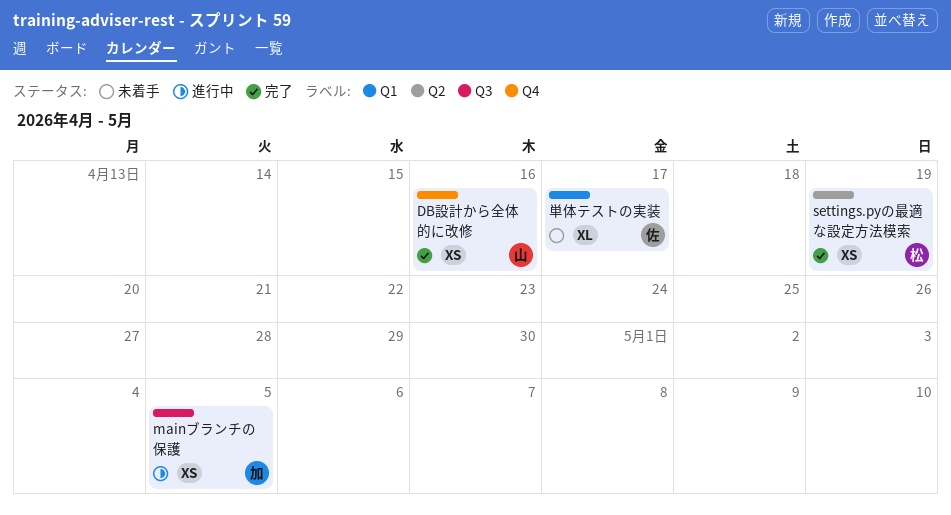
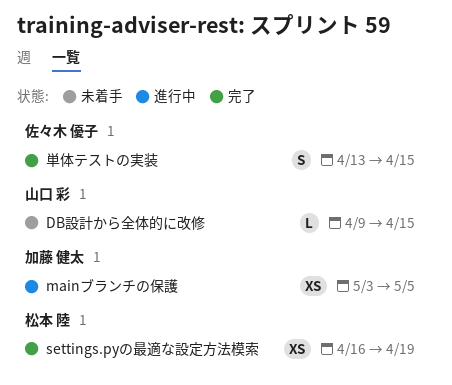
DB設計から全体的に改修, status: 完了 -> 未着手
DB設計から全体的に改修, estimate: XS -> L
DB設計から全体的に改修, due: Apr 16 -> Apr 15
単体テストの実装, status: 未着手 -> 完了
単体テストの実装, estimate: XL -> S
単体テストの実装, due: Apr 17 -> Apr 15

